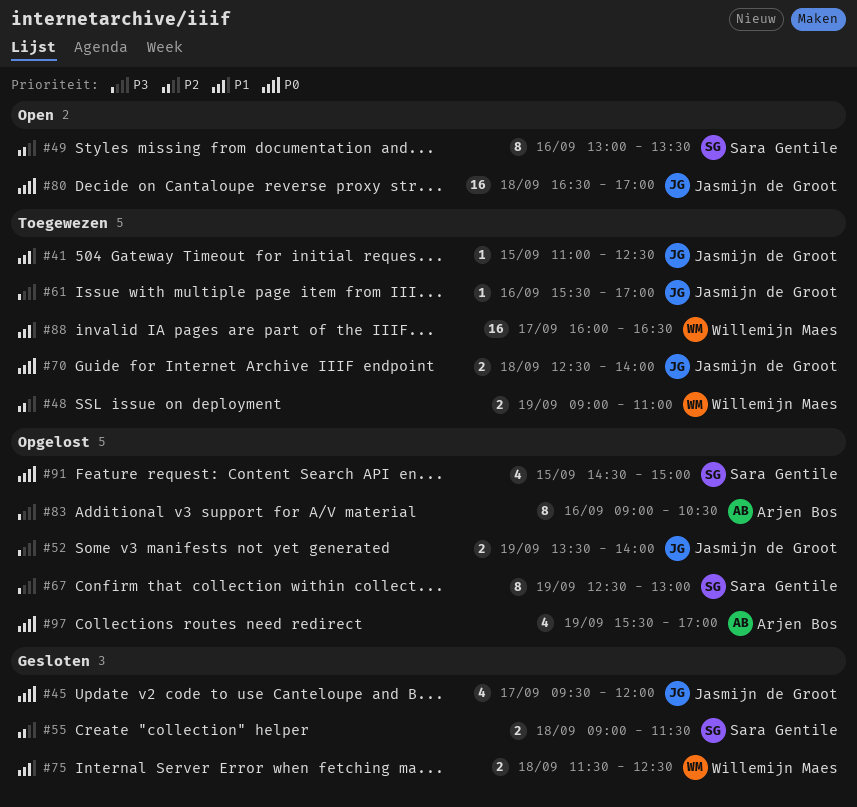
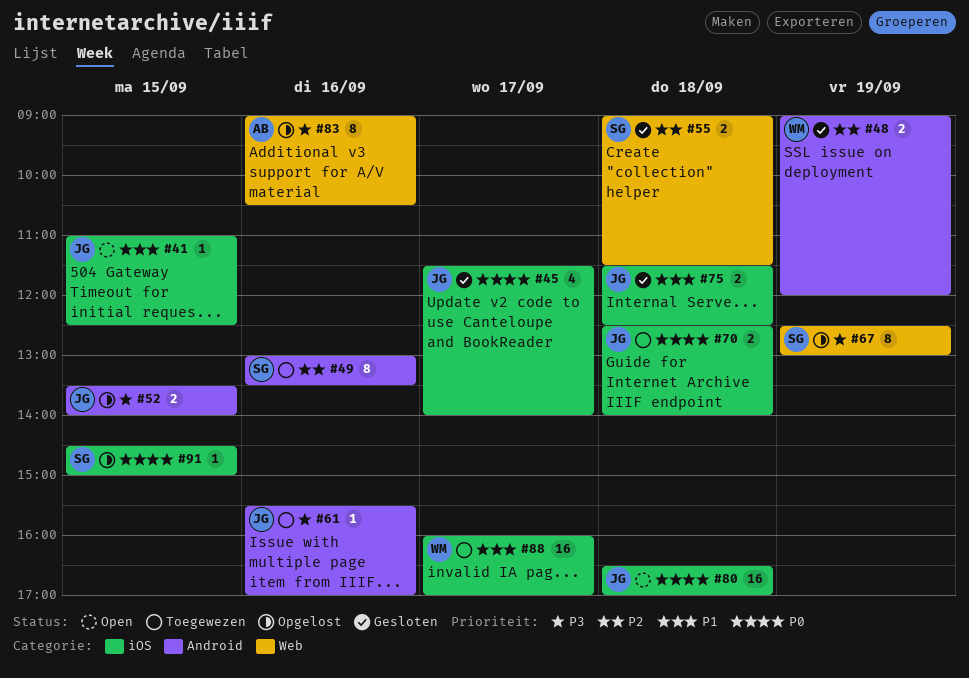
#41, status: Toegewezen -> Open
#45, begins: 09:30 -> 11:30
#45, ends: 12:00 -> 14:00
#48, status: Toegewezen -> Gesloten
#48, ends: 11:00 -> 12:00
#49, status: Open -> Toegewezen
#52, day: Sep 19 -> Sep 15
#75, owner: Willemijn Maes -> Jasmijn de Groot
#88, ends: 16:30 -> 17:00
#91, estimate: 4 -> 1
#97: present -> none

